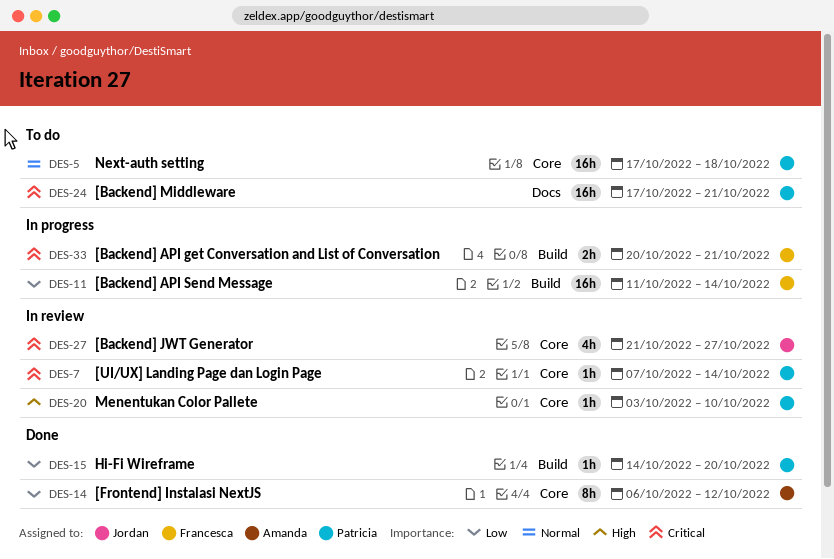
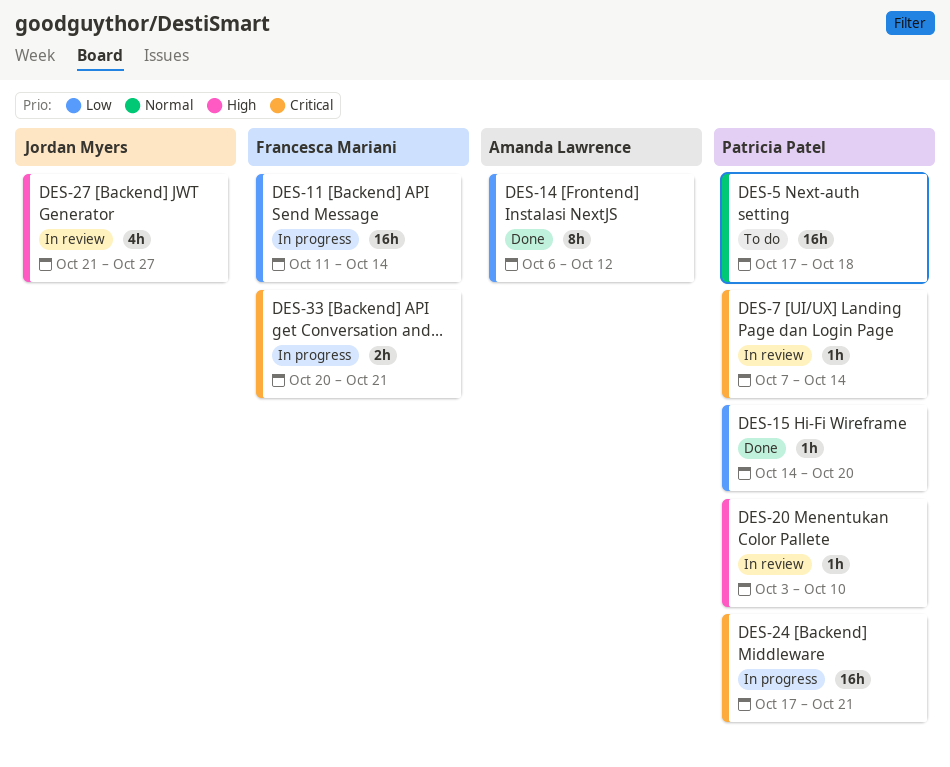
DES-24, status: To do -> In progress
DES-27, priority: Critical -> High

